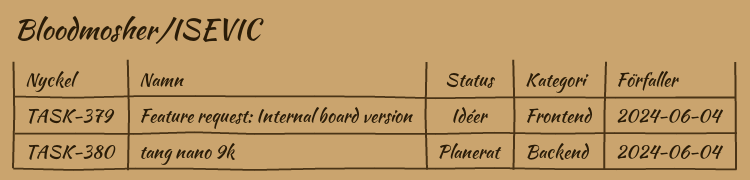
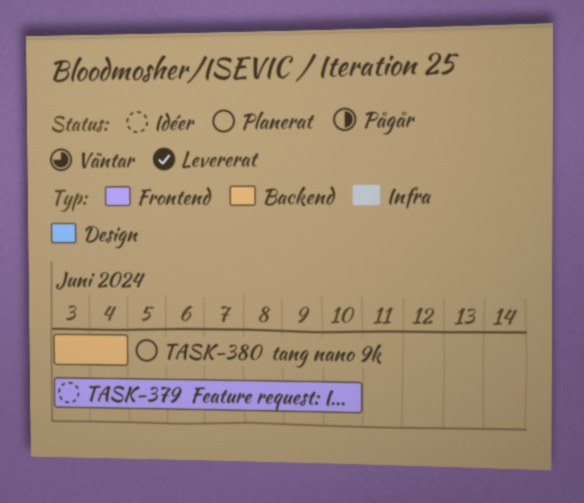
TASK-379, due: Jun 4 -> Jun 10

